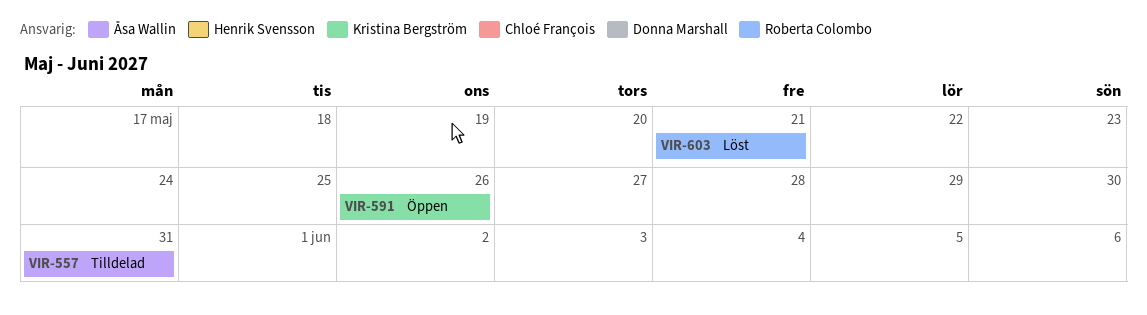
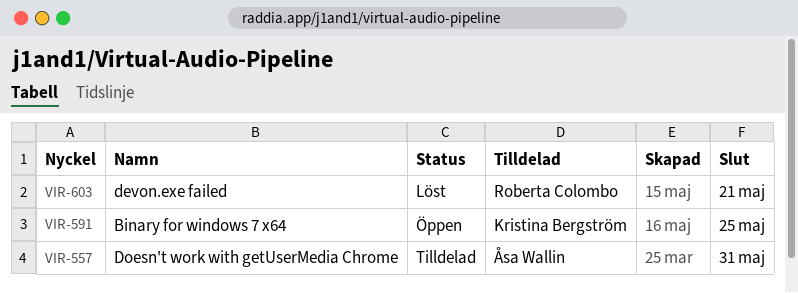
VIR-591, due: May 26 -> May 25

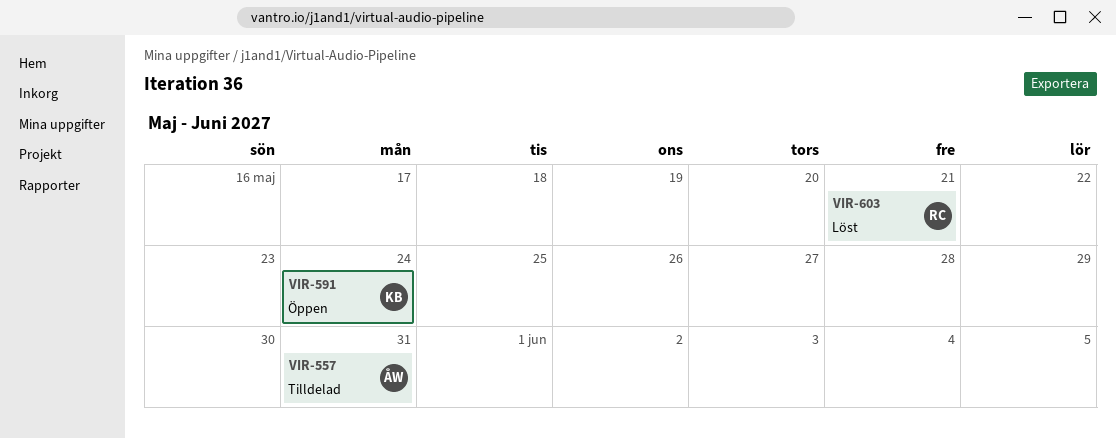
VIR-591, due: May 25 -> May 24

